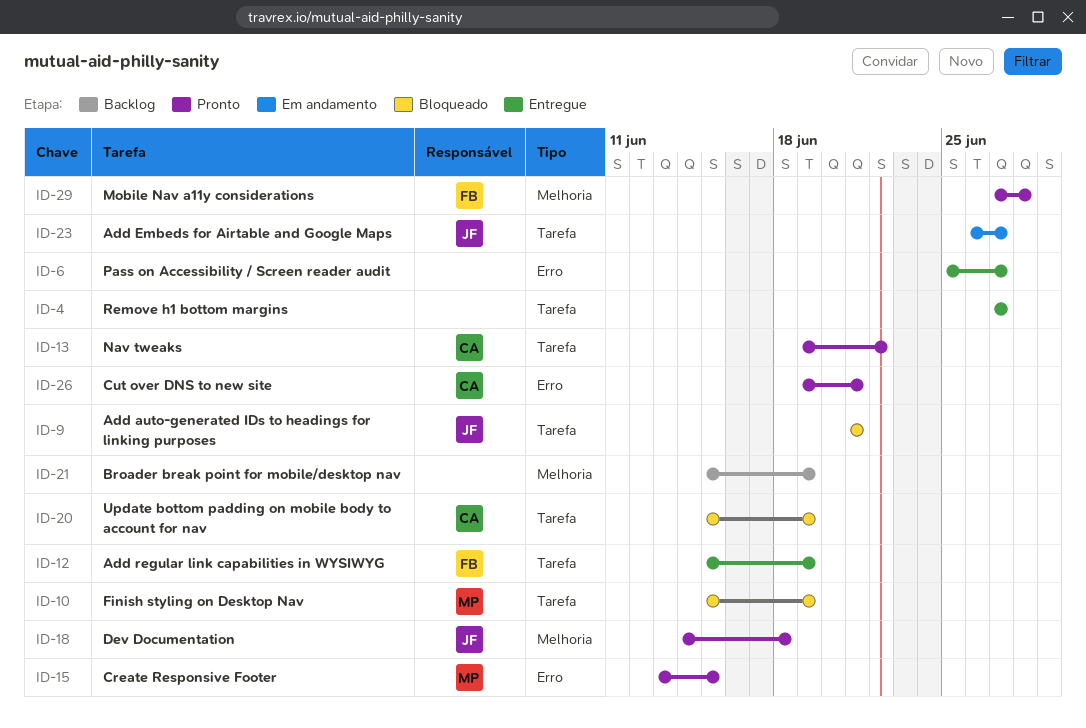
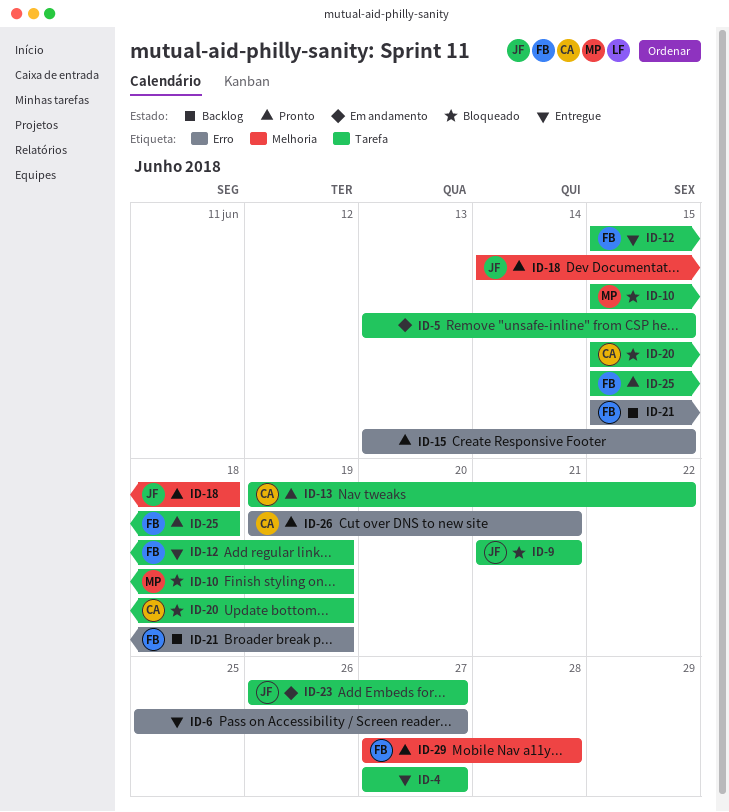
ID-5: none -> present
ID-15, owner: MP -> none
ID-21, owner: none -> FB
ID-21, label: Melhoria -> Erro
ID-25: none -> present

